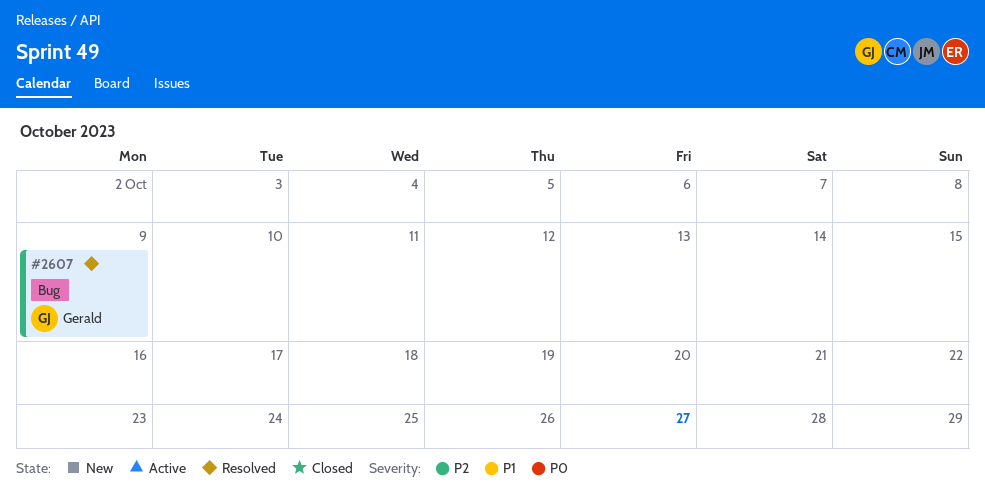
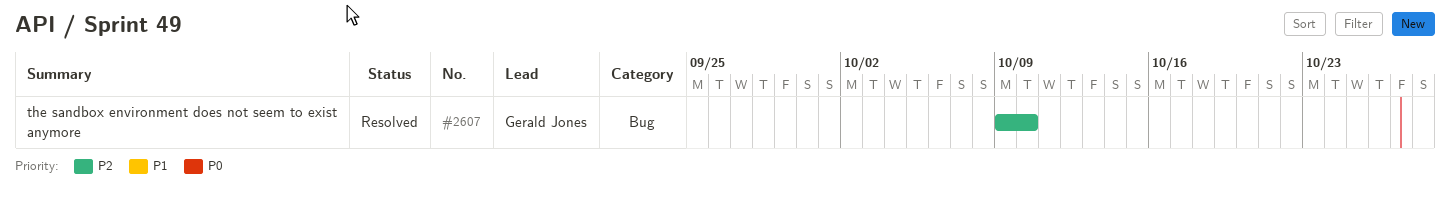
#2607, due: Oct 9 -> Oct 10

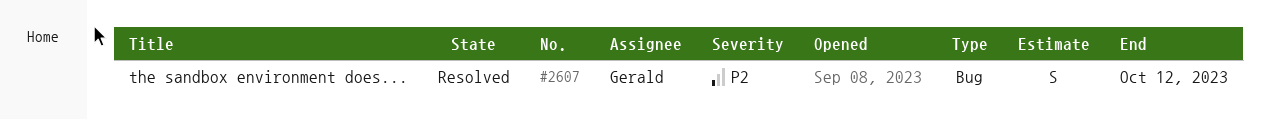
#2607, due: Oct 10 -> Oct 12

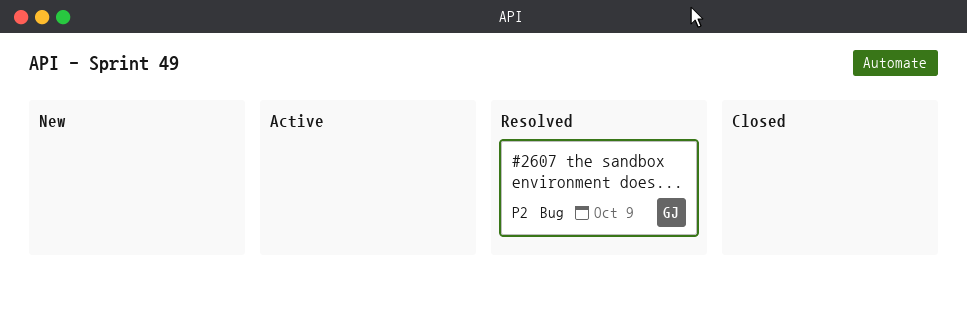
#2607, due: Oct 12 -> Oct 9

